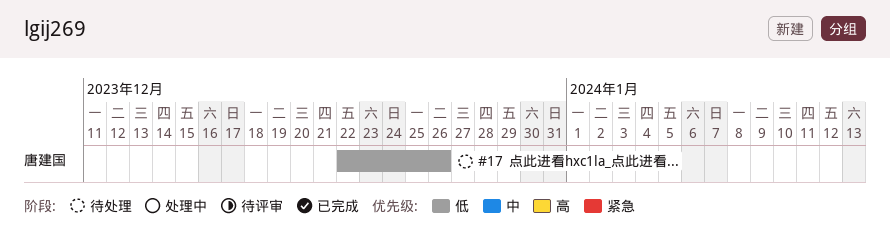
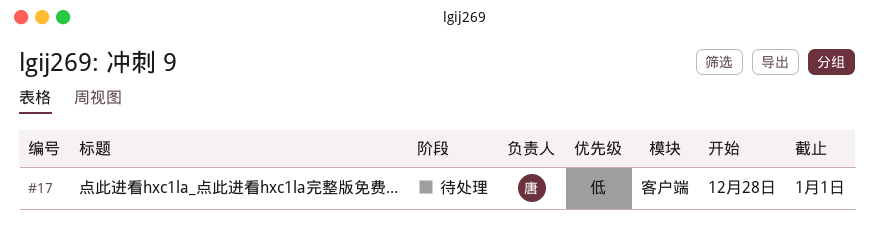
#17, start: Dec 22 -> Dec 28
#17, due: Dec 26 -> Jan 1

